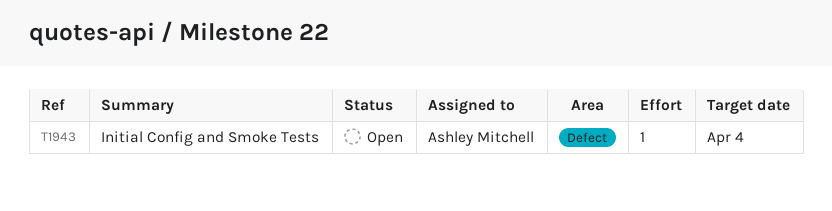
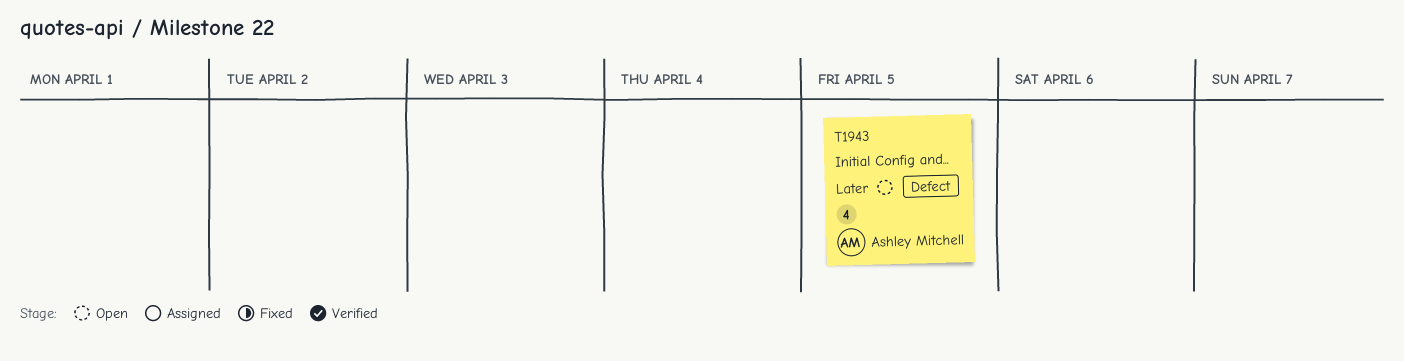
T1943, estimate: 1 -> 4
T1943, due: Apr 4 -> Apr 5

